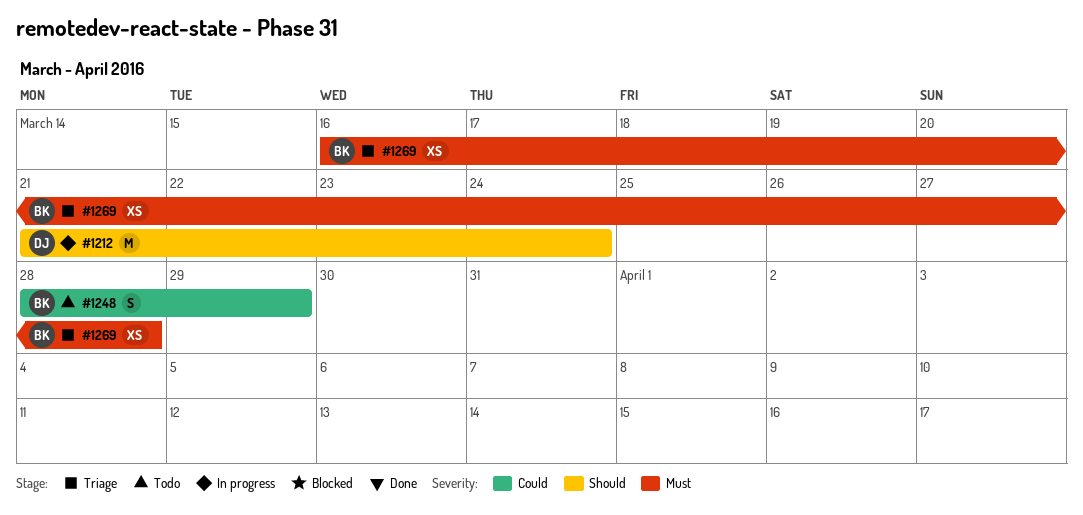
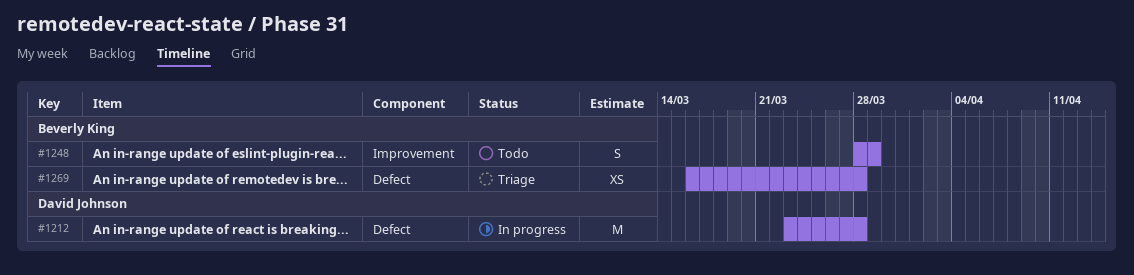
#1212, start: Mar 21 -> Mar 23
#1212, due: Mar 24 -> Mar 28

